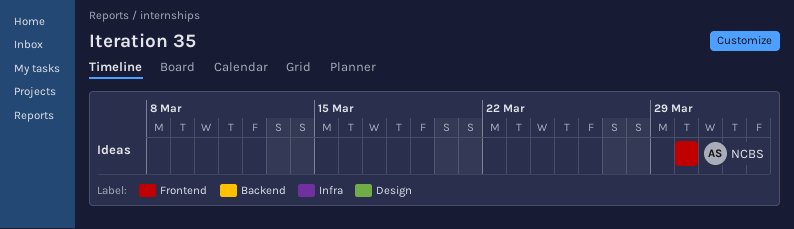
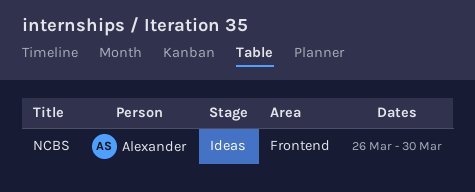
NCBS, start: Mar 30 -> Mar 26

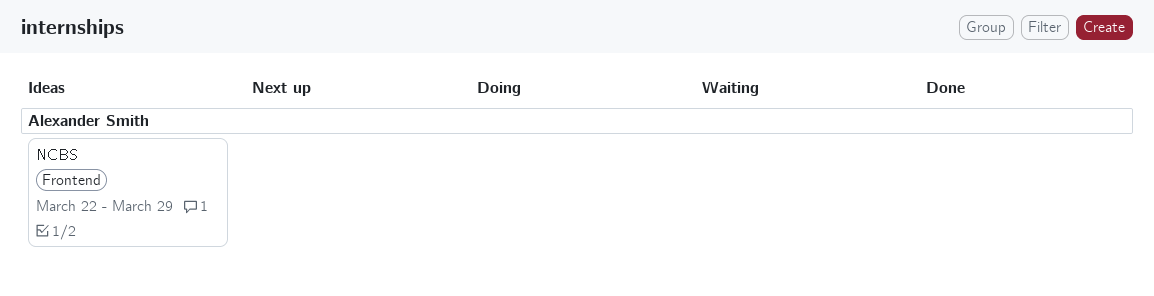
NCBS, start: Mar 26 -> Mar 22
NCBS, due: Mar 30 -> Mar 29

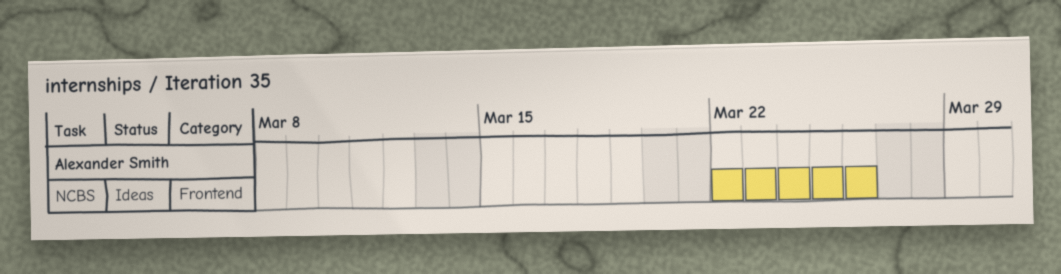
NCBS, due: Mar 29 -> Mar 26

